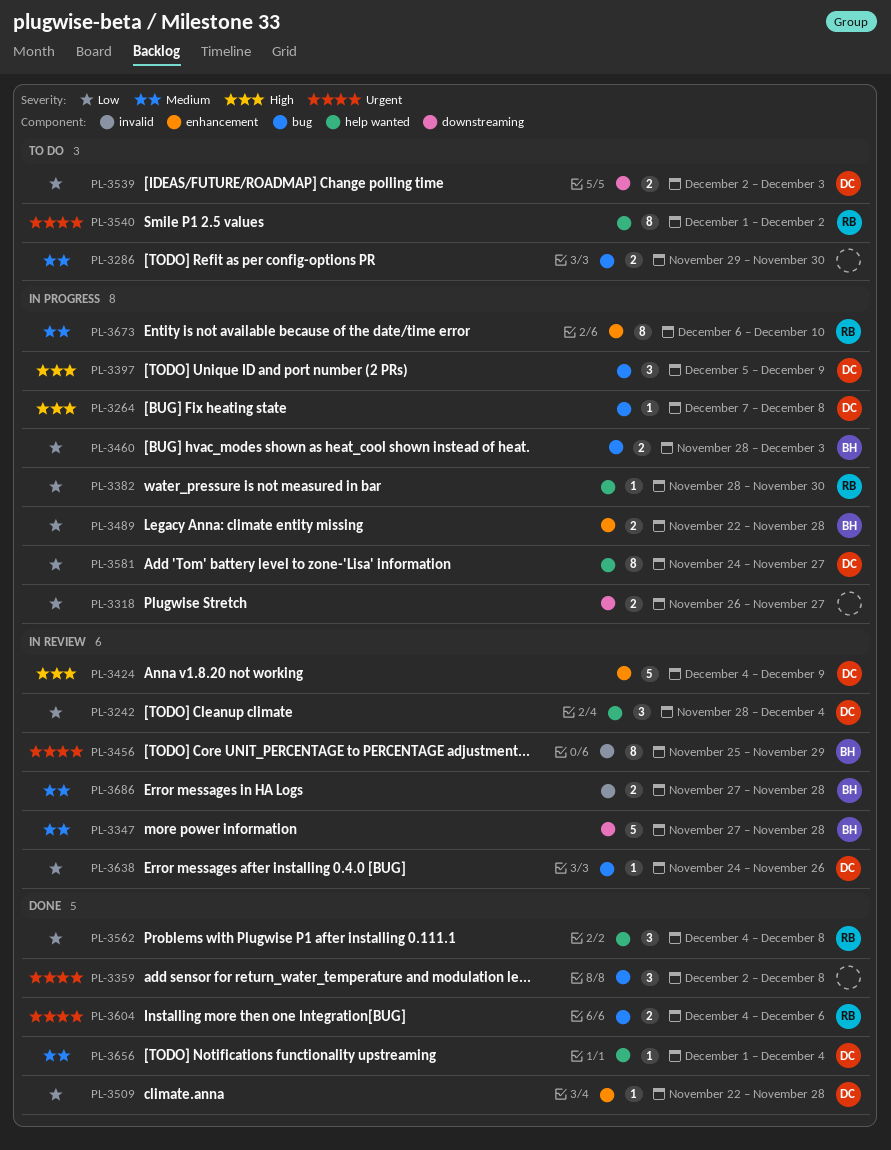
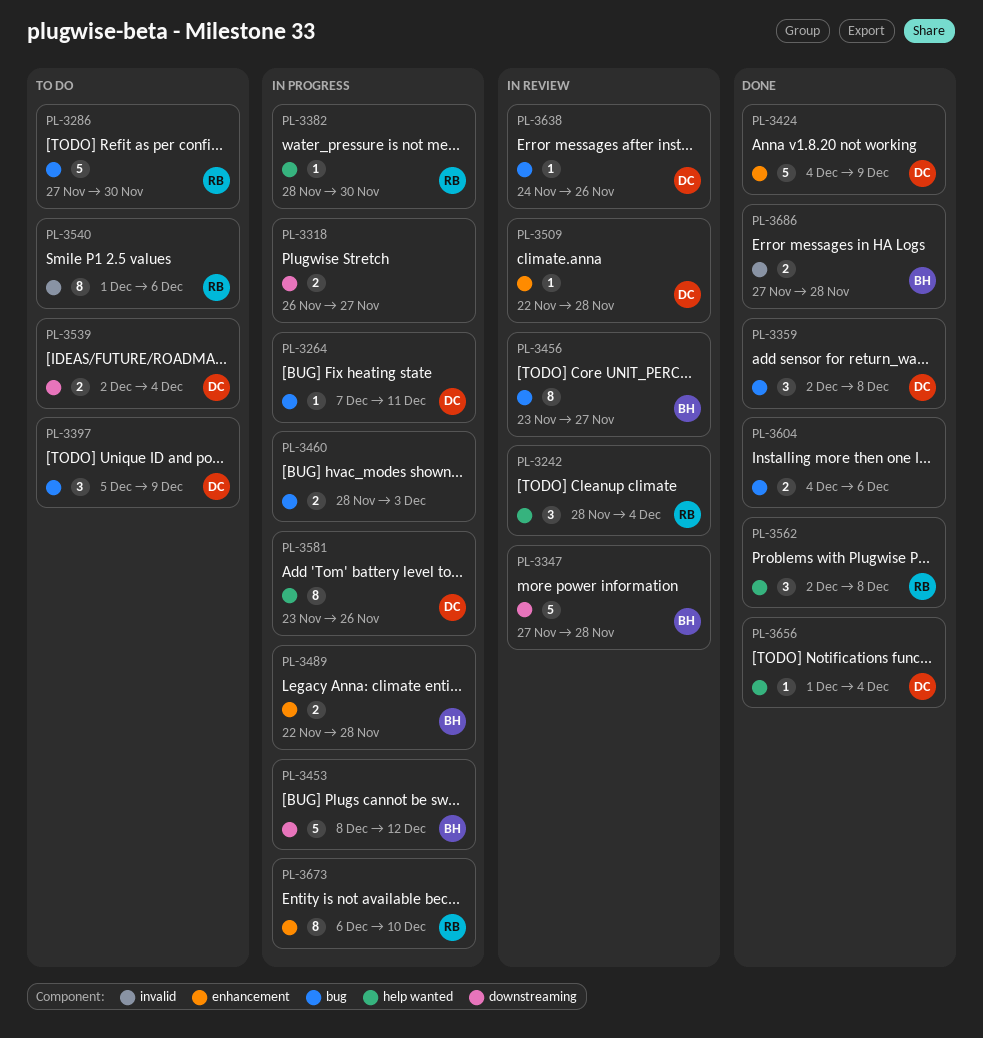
PL-3242, owner: DC -> RB
PL-3264, due: Dec 8 -> Dec 11
PL-3286, owner: none -> RB
PL-3286, estimate: 2 -> 5
PL-3286, start: Nov 29 -> Nov 27
PL-3359, owner: none -> DC
PL-3397, status: In progress -> To do
PL-3424, status: In review -> Done
PL-3453: none -> present
PL-3456, label: invalid -> bug
PL-3456, start: Nov 25 -> Nov 23
PL-3456, due: Nov 29 -> Nov 27
PL-3460, owner: BH -> none
PL-3509, status: Done -> In review
PL-3539, due: Dec 3 -> Dec 4
PL-3540, label: help wanted -> invalid
PL-3540, due: Dec 2 -> Dec 6
PL-3562, start: Dec 4 -> Dec 2
PL-3581, start: Nov 24 -> Nov 23
PL-3581, due: Nov 27 -> Nov 26
PL-3604, owner: RB -> none
PL-3686, status: In review -> Done

